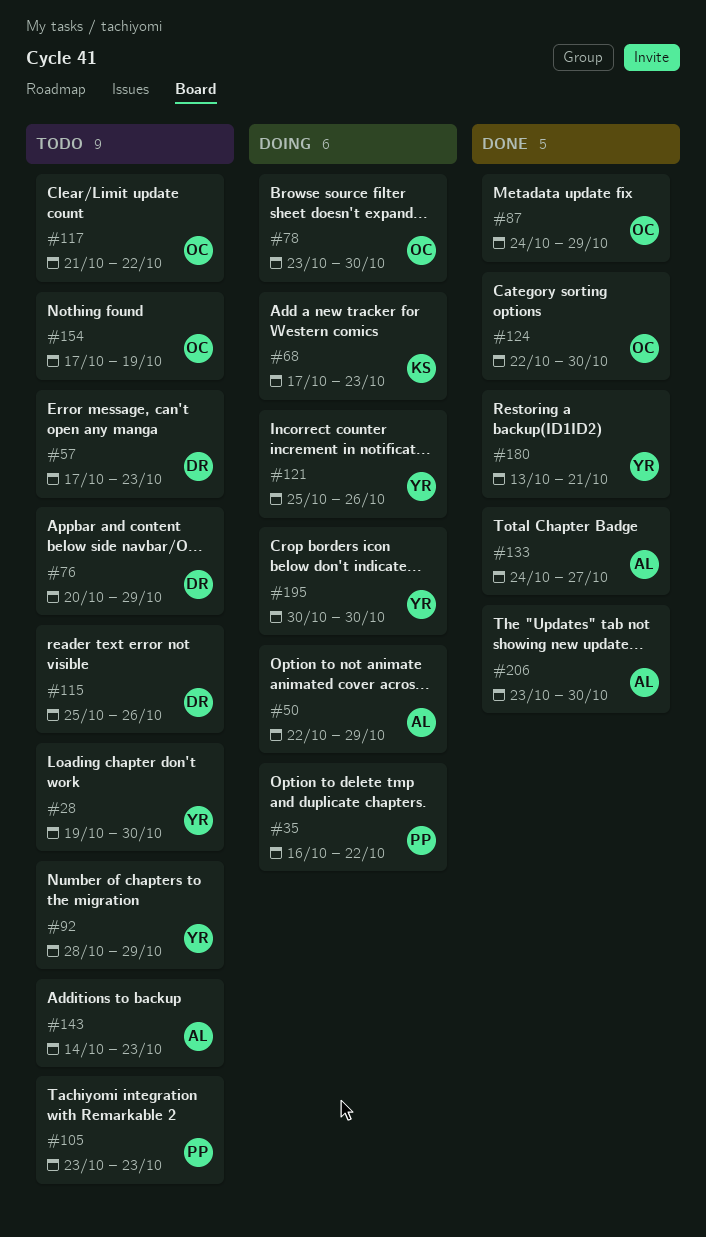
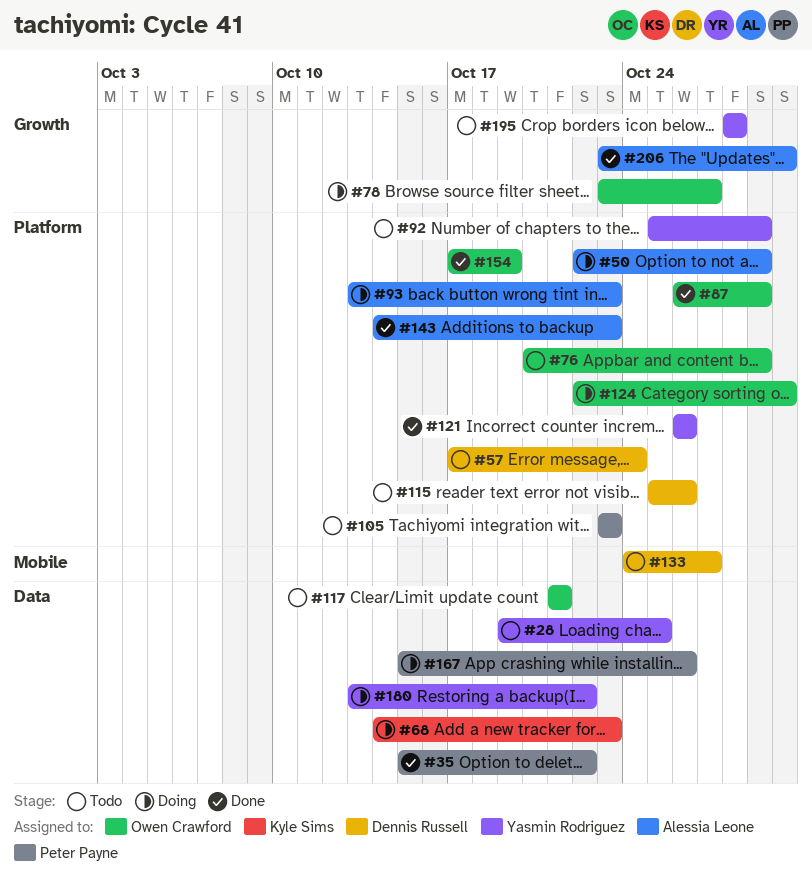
#28, due: Oct 30 -> Oct 25
#35, status: Doing -> Done
#35, start: Oct 16 -> Oct 15
#57, due: Oct 23 -> Oct 24
#68, start: Oct 17 -> Oct 14
#76, owner: Dennis Russell -> Owen Crawford
#78, due: Oct 30 -> Oct 27
#87, start: Oct 24 -> Oct 26
#92, start: Oct 28 -> Oct 25
#93: none -> present
#117, due: Oct 22 -> Oct 21
#121, status: Doing -> Done
#121, start: Oct 25 -> Oct 26
#124, status: Done -> Doing
#133, status: Done -> Todo
#133, owner: Alessia Leone -> Dennis Russell
#143, status: Todo -> Done
#154, status: Todo -> Done
#167: none -> present
#180, status: Done -> Doing
#180, due: Oct 21 -> Oct 22
#195, status: Doing -> Todo
#195, start: Oct 30 -> Oct 28
#195, due: Oct 30 -> Oct 28

